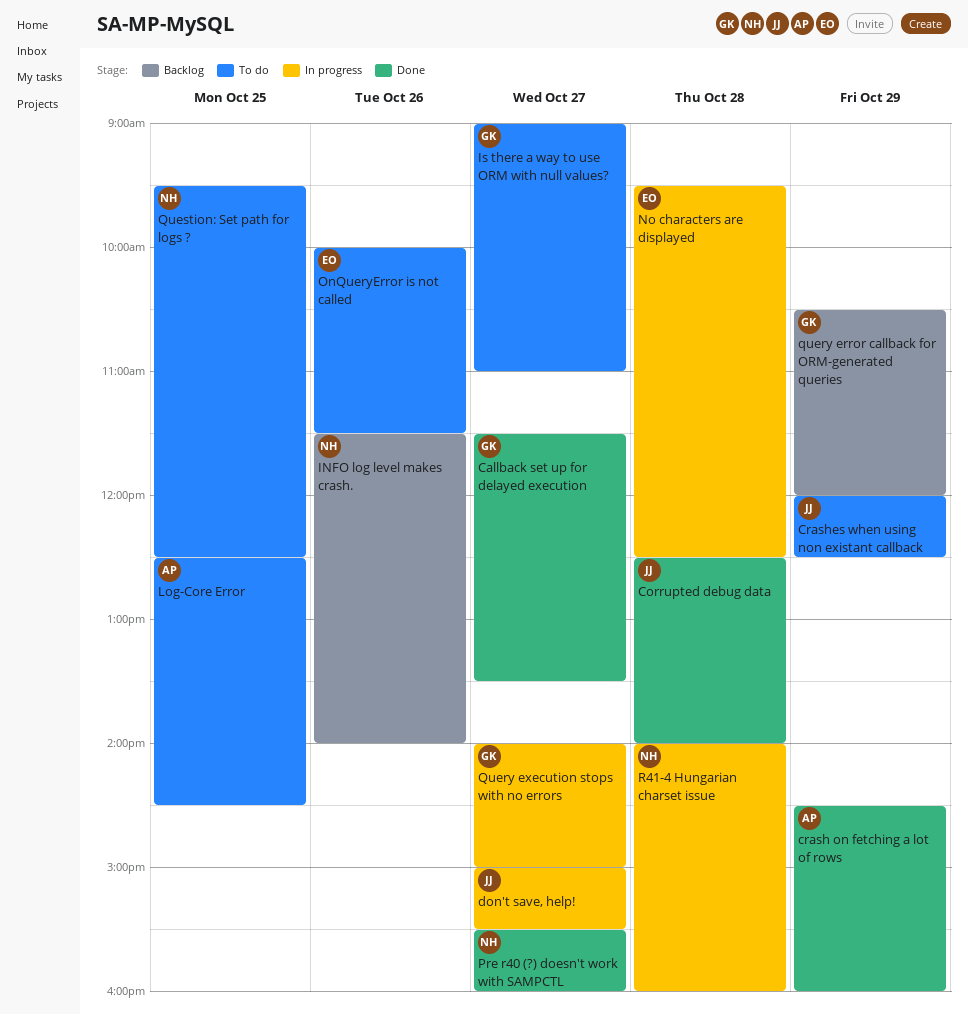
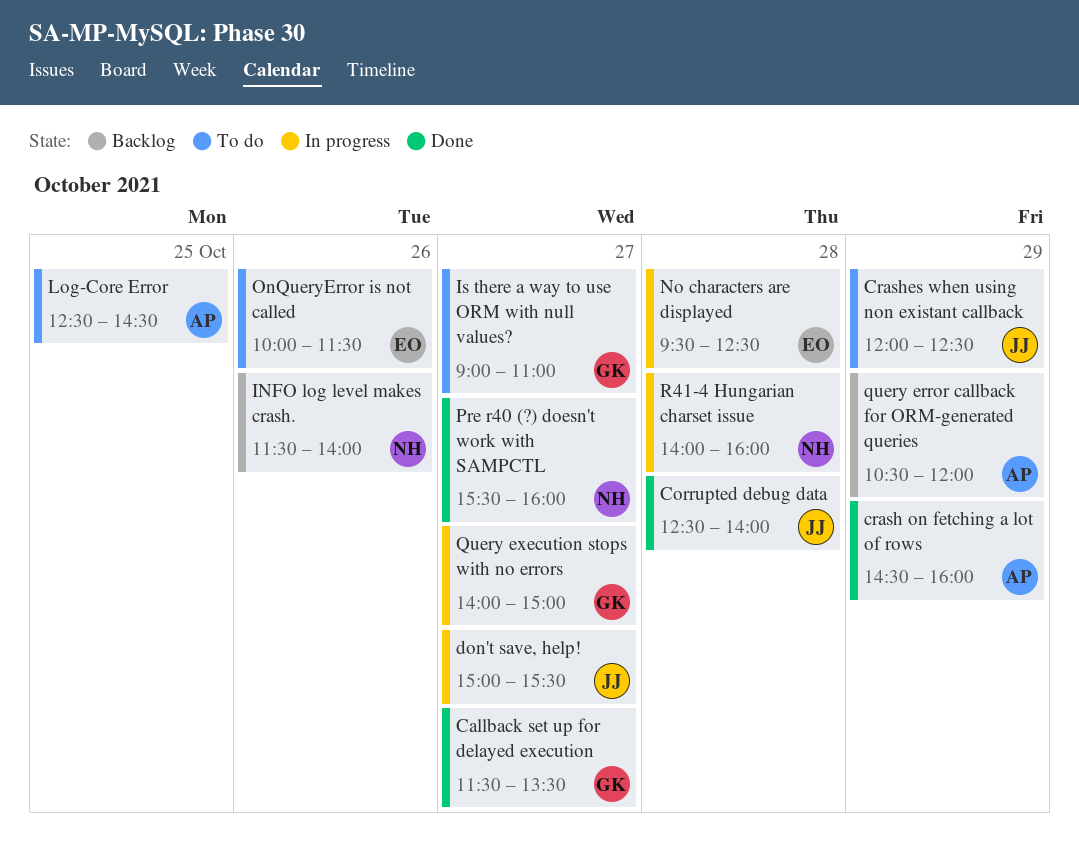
query error callback for ORM-generated queries, owner: GK -> AP
Question: Set path for logs ?: present -> none

